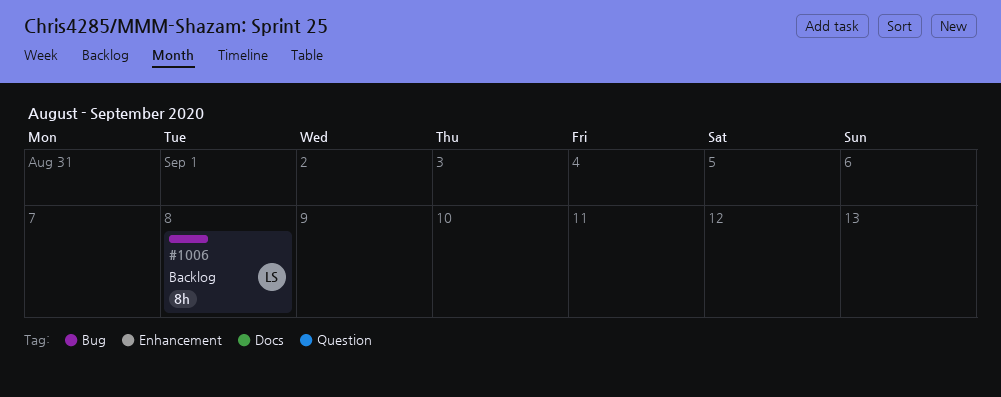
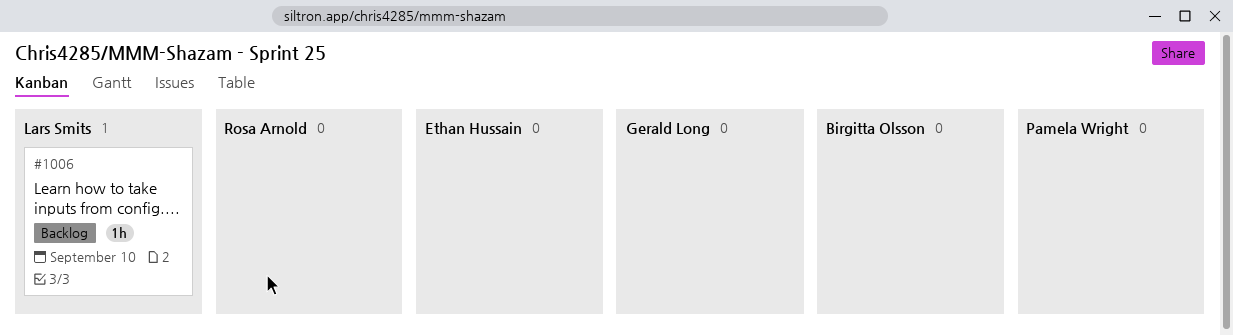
#1006, estimate: 8h -> 1h
#1006, due: Sep 8 -> Sep 10

